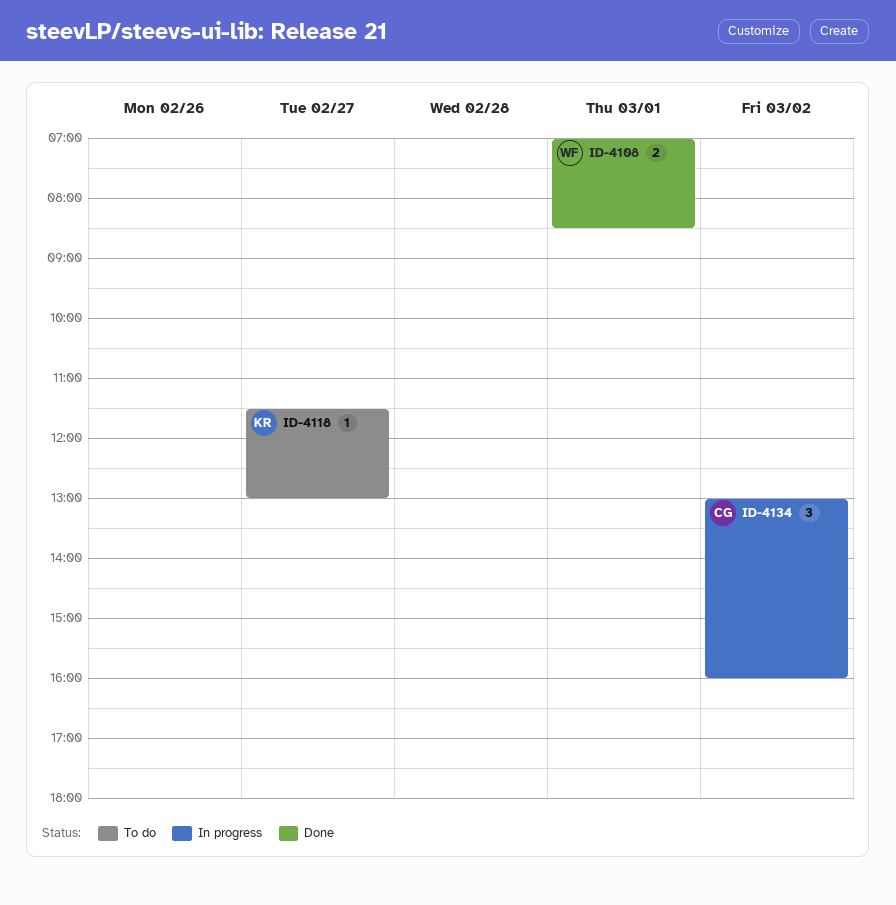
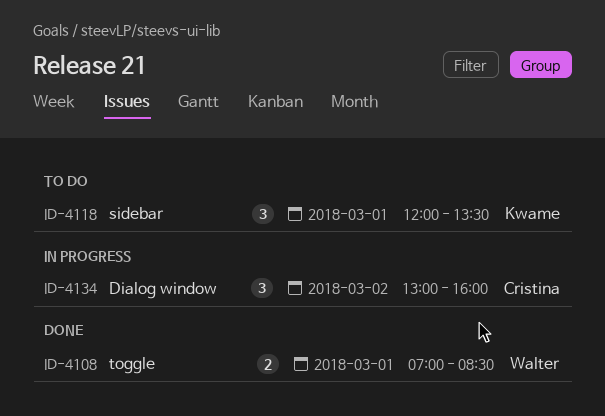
ID-4118, estimate: 1 -> 3
ID-4118, day: Feb 27 -> Mar 1
ID-4118, begins: 11:30 -> 12:00
ID-4118, ends: 13:00 -> 13:30

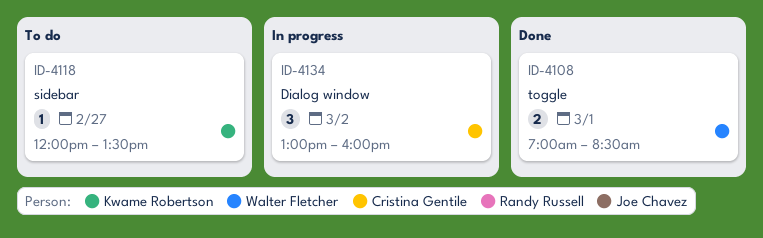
ID-4118, estimate: 3 -> 1
ID-4118, day: Mar 1 -> Feb 27

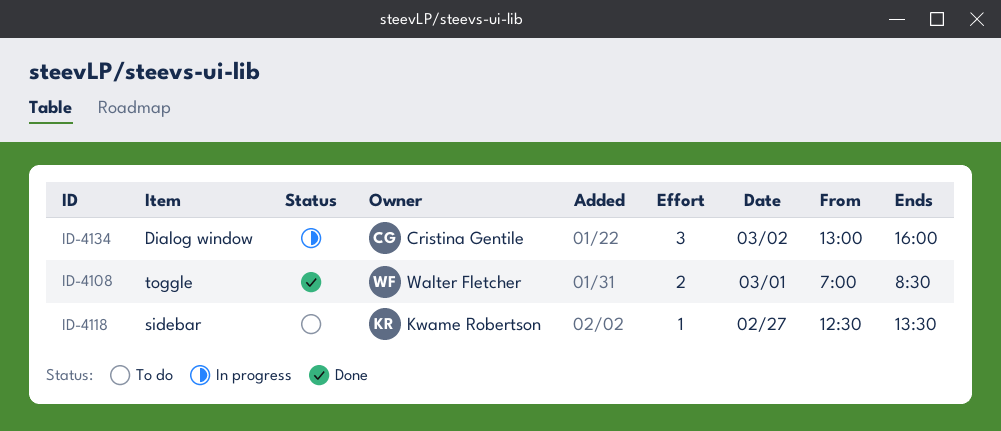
ID-4118, begins: 12:00 -> 12:30

